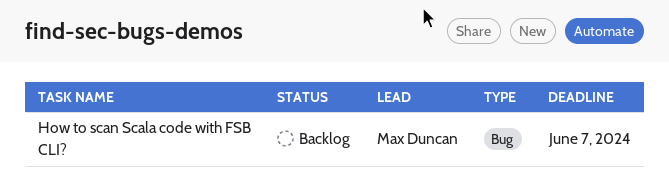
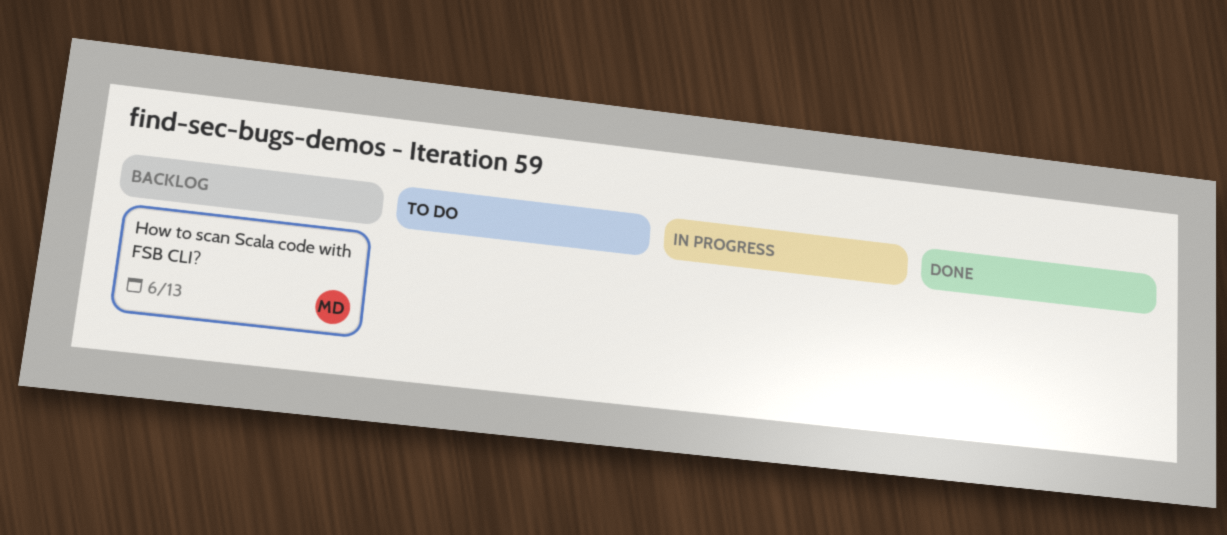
How to scan Scala code with FSB CLI?, due: Jun 7 -> Jun 13

